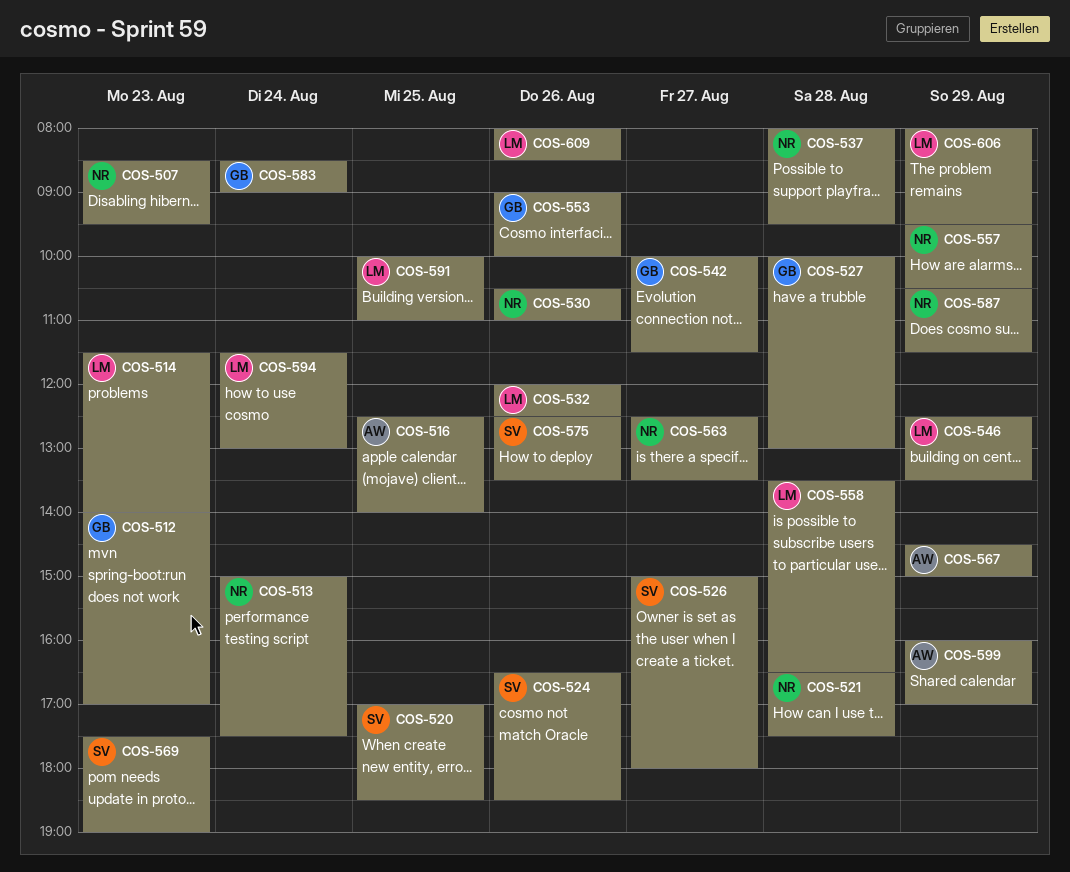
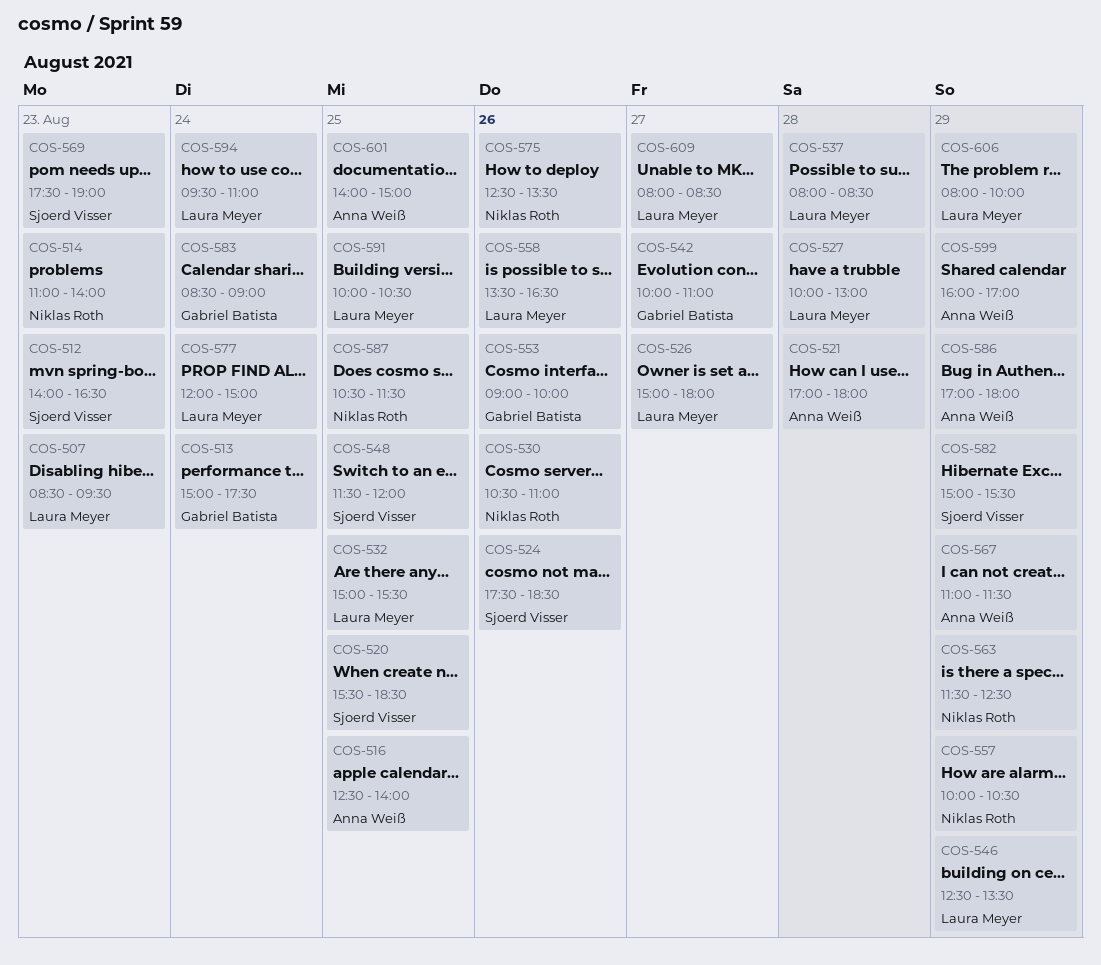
COS-507, owner: Niklas Roth -> Laura Meyer
COS-512, owner: Gabriel Batista -> Sjoerd Visser
COS-512, ends: 17:00 -> 16:30
COS-513, owner: Niklas Roth -> Gabriel Batista
COS-514, owner: Laura Meyer -> Niklas Roth
COS-514, begins: 11:30 -> 11:00
COS-520, begins: 17:00 -> 15:30
COS-521, owner: Niklas Roth -> Anna Weiß
COS-521, begins: 16:30 -> 17:00
COS-521, ends: 17:30 -> 18:00
COS-524, begins: 16:30 -> 17:30
COS-526, owner: Sjoerd Visser -> Laura Meyer
COS-527, owner: Gabriel Batista -> Laura Meyer
COS-532, day: Aug 26 -> Aug 25
COS-532, begins: 12:00 -> 15:00
COS-532, ends: 12:30 -> 15:30
COS-537, owner: Niklas Roth -> Laura Meyer
COS-537, ends: 09:30 -> 08:30
COS-542, ends: 11:30 -> 11:00
COS-548: none -> present
COS-557, begins: 09:30 -> 10:00
COS-558, day: Aug 28 -> Aug 26
COS-563, day: Aug 27 -> Aug 29
COS-563, begins: 12:30 -> 11:30
COS-563, ends: 13:30 -> 12:30
COS-567, begins: 14:30 -> 11:00
COS-567, ends: 15:00 -> 11:30
COS-575, owner: Sjoerd Visser -> Niklas Roth
COS-577: none -> present
COS-582: none -> present
COS-586: none -> present
COS-587, day: Aug 29 -> Aug 25
COS-591, ends: 11:00 -> 10:30
COS-594, begins: 11:30 -> 09:30
COS-594, ends: 13:00 -> 11:00
COS-601: none -> present
COS-606, ends: 09:30 -> 10:00
COS-609, day: Aug 26 -> Aug 27

